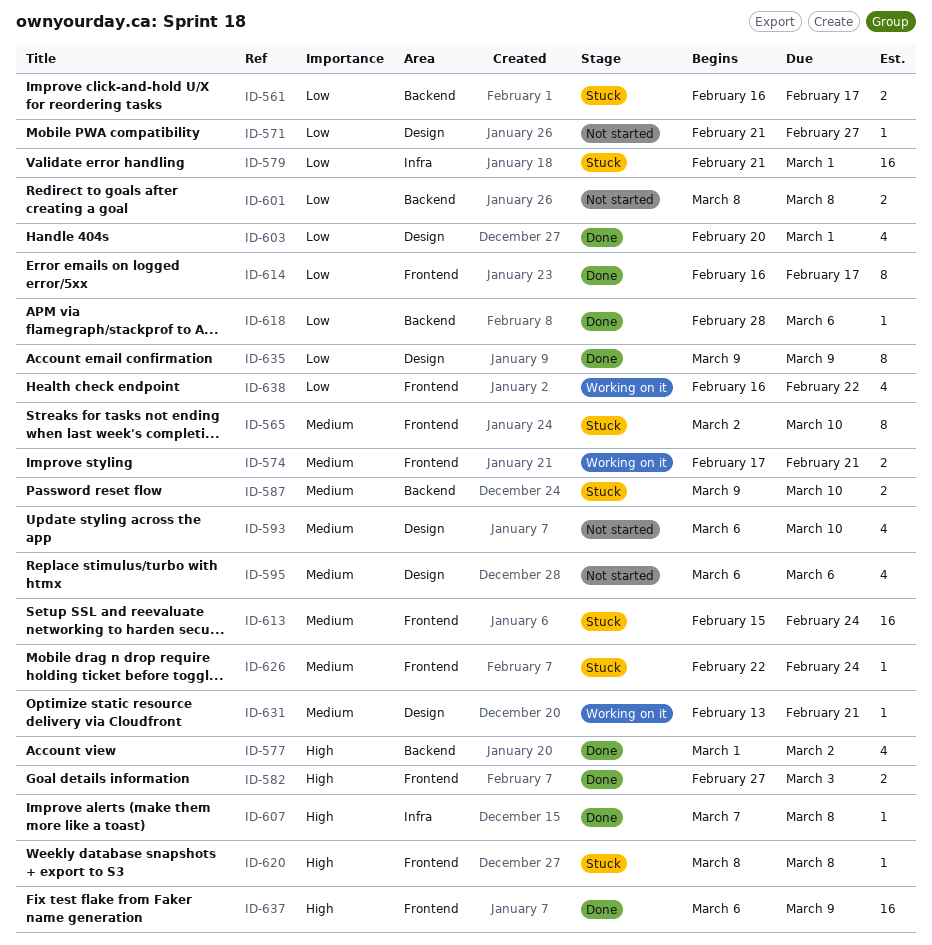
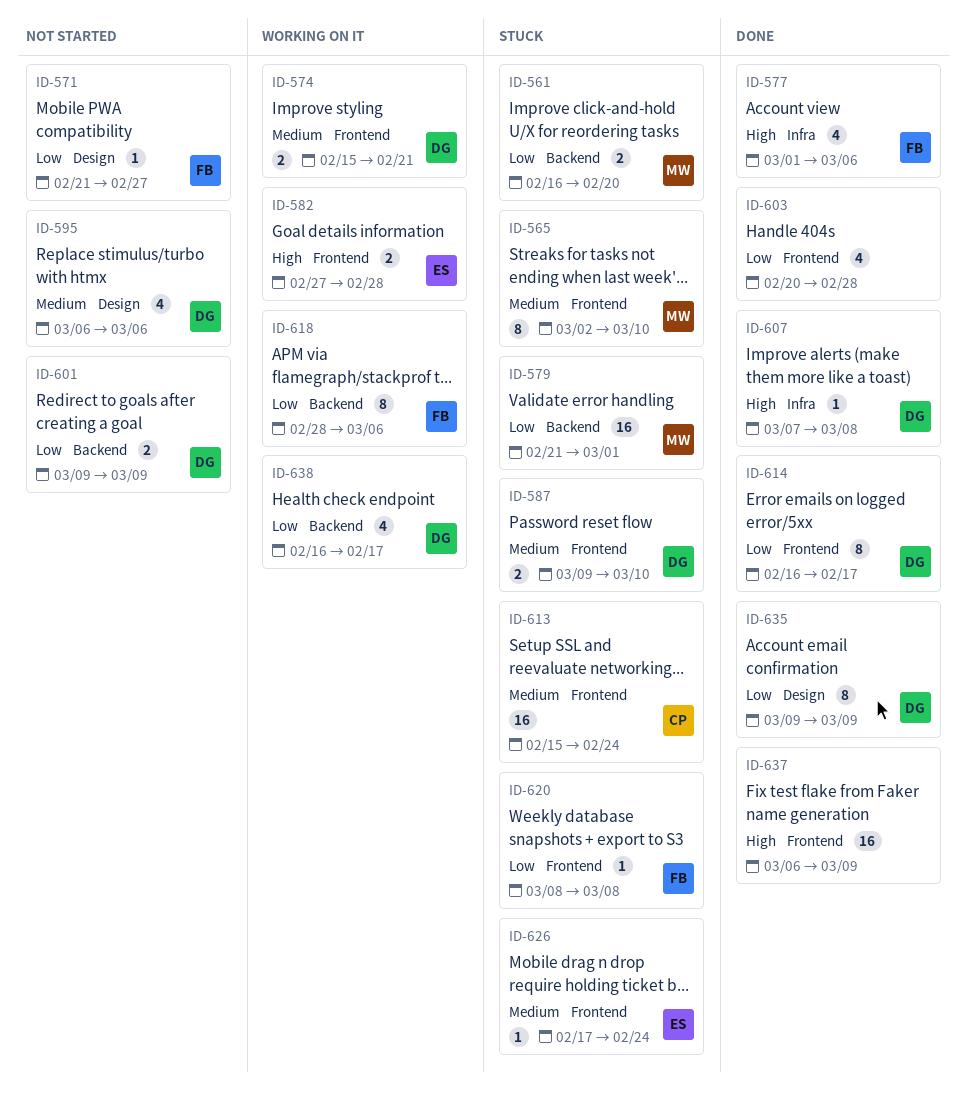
ID-561, due: Feb 17 -> Feb 20
ID-574, start: Feb 17 -> Feb 15
ID-577, label: Backend -> Infra
ID-577, due: Mar 2 -> Mar 6
ID-579, label: Infra -> Backend
ID-582, status: Done -> Working on it
ID-582, due: Mar 3 -> Feb 28
ID-587, label: Backend -> Frontend
ID-593: present -> none
ID-601, start: Mar 8 -> Mar 9
ID-601, due: Mar 8 -> Mar 9
ID-603, label: Design -> Frontend
ID-603, due: Mar 1 -> Feb 28
ID-618, status: Done -> Working on it
ID-618, estimate: 1 -> 8
ID-620, priority: High -> Low
ID-626, start: Feb 22 -> Feb 17
ID-631: present -> none
ID-638, label: Frontend -> Backend
ID-638, due: Feb 22 -> Feb 17

